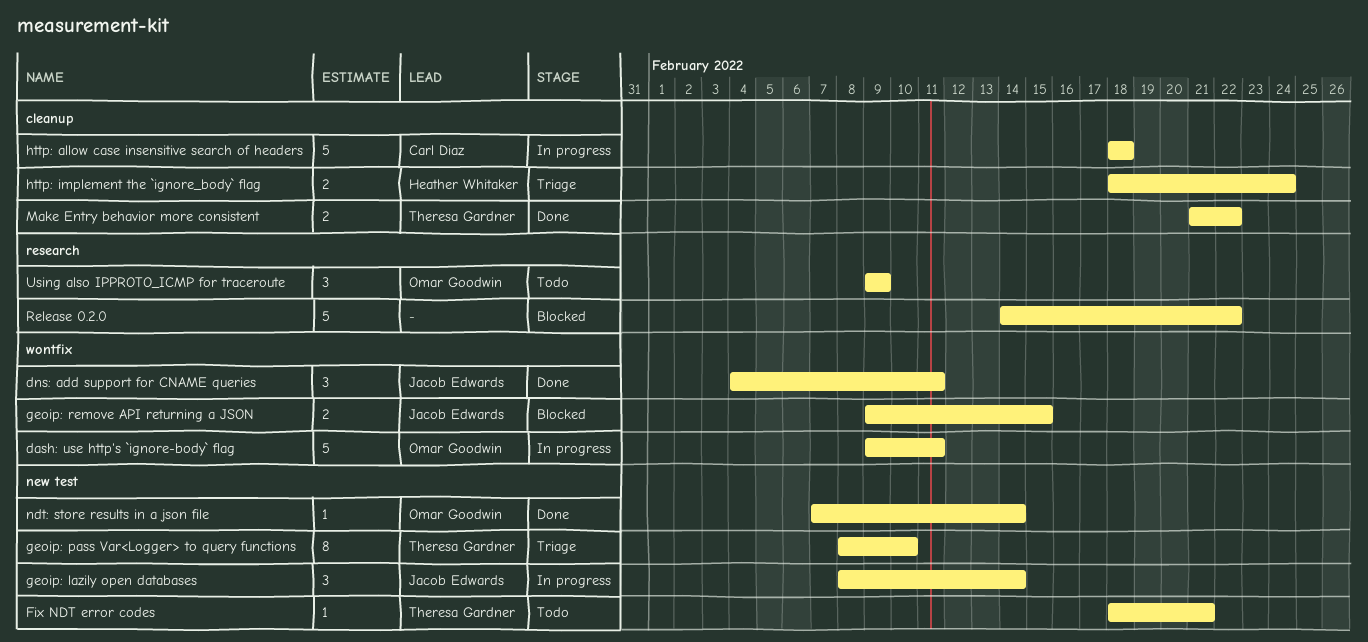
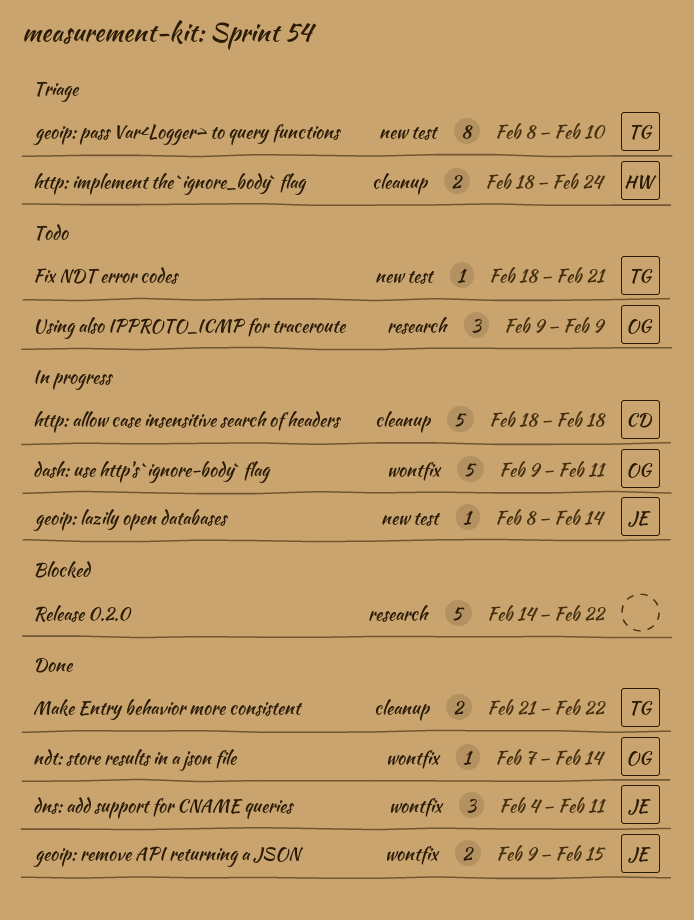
geoip: lazily open databases, estimate: 3 -> 1
geoip: remove API returning a JSON, status: Blocked -> Done
ndt: store results in a json file, label: new test -> wontfix

